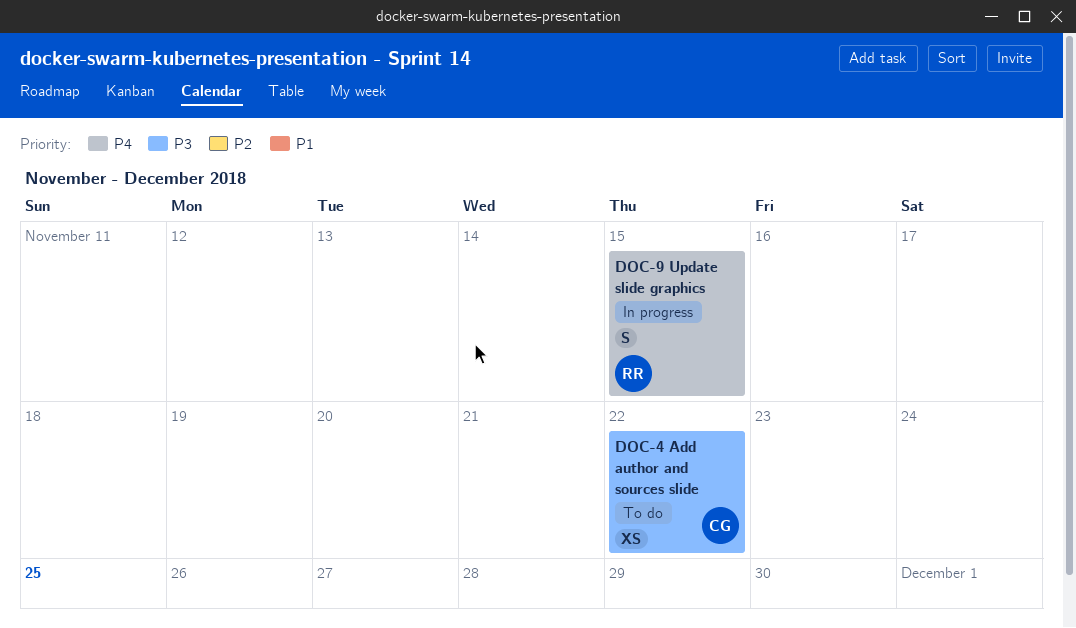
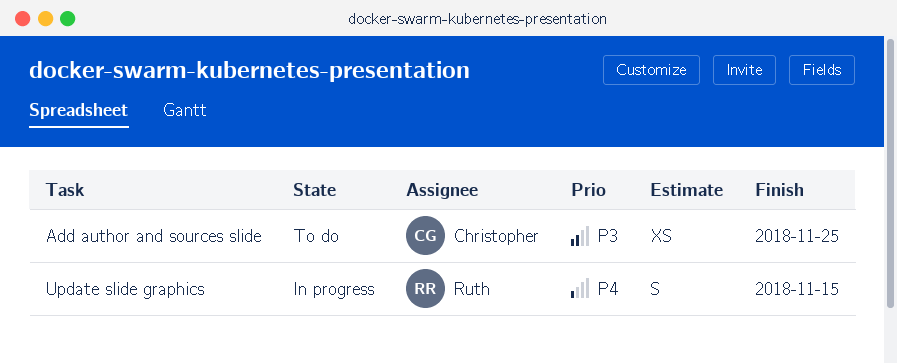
Add author and sources slide, due: Nov 22 -> Nov 25

